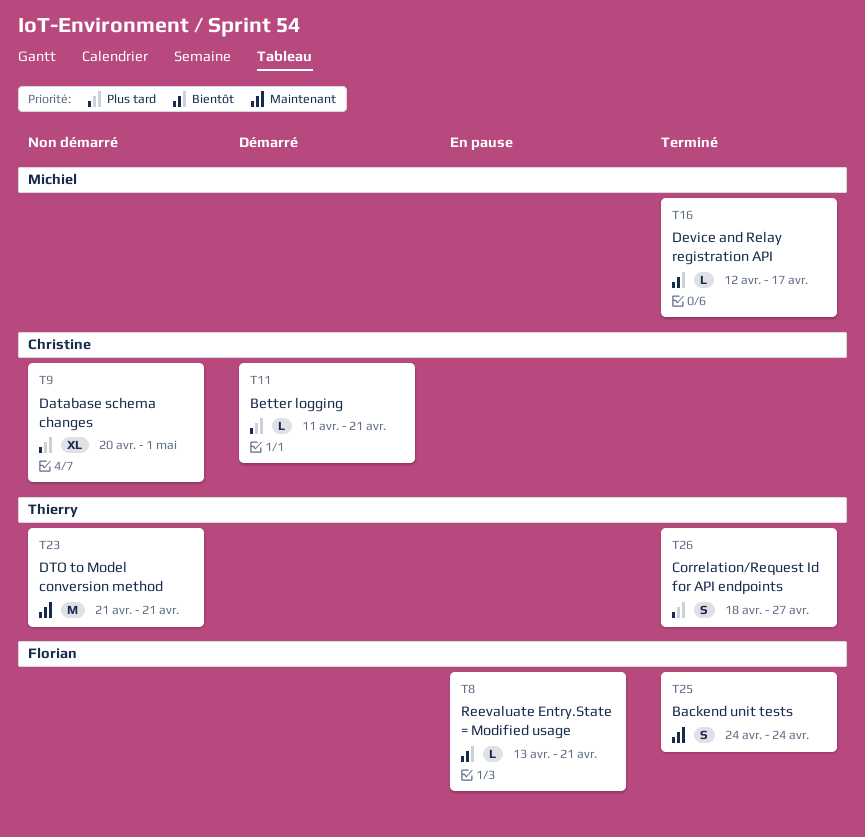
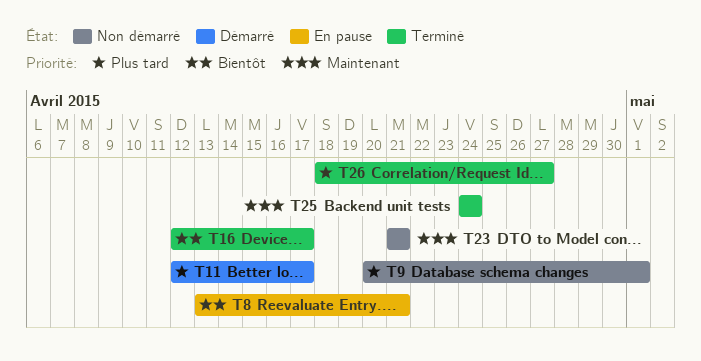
T11, start: Apr 11 -> Apr 12
T11, due: Apr 21 -> Apr 17

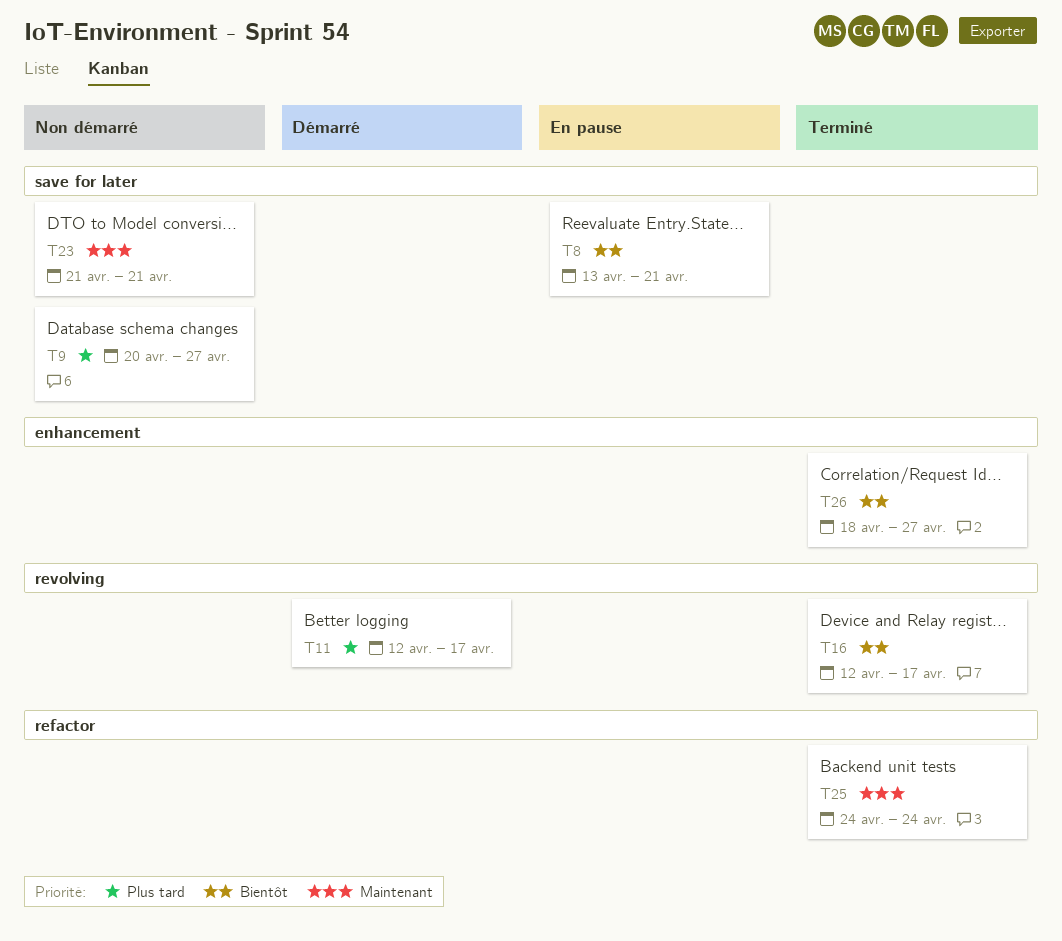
T9, due: May 1 -> Apr 27
T26, priority: Plus tard -> Bientôt

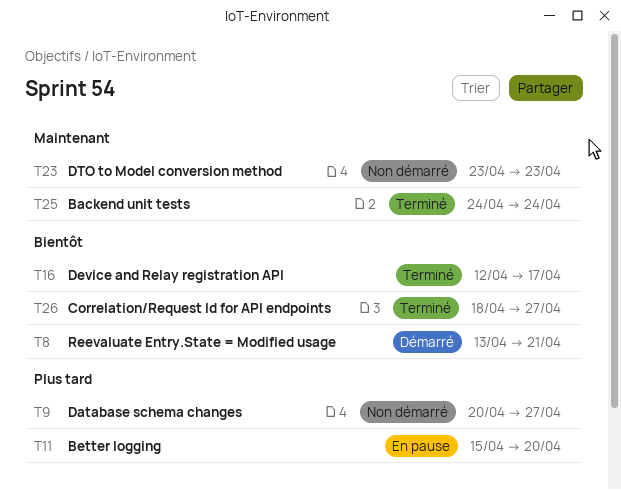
T8, status: En pause -> Démarré
T11, status: Démarré -> En pause
T11, start: Apr 12 -> Apr 15
T11, due: Apr 17 -> Apr 20
T23, start: Apr 21 -> Apr 23
T23, due: Apr 21 -> Apr 23

